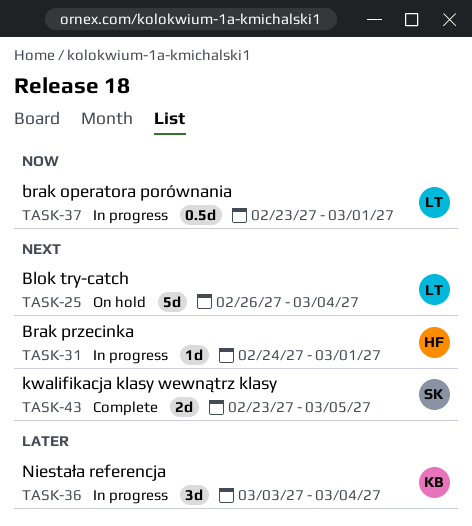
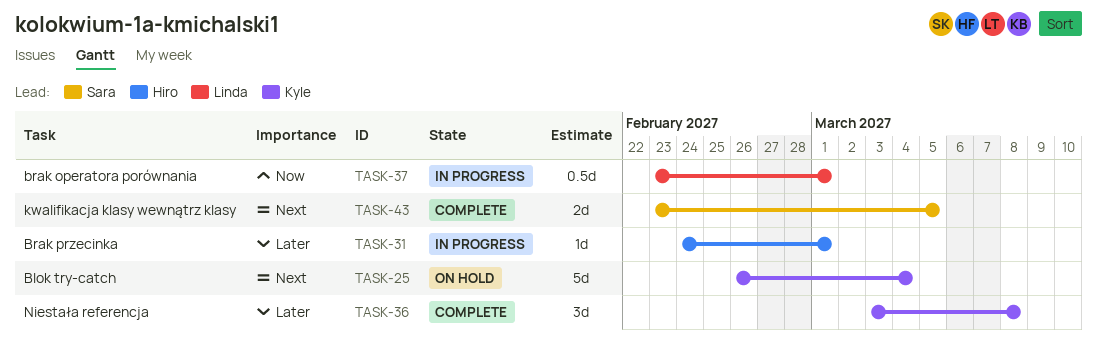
TASK-25, owner: Linda -> Kyle
TASK-31, priority: Next -> Later
TASK-36, status: In progress -> Complete
TASK-36, due: Mar 4 -> Mar 8

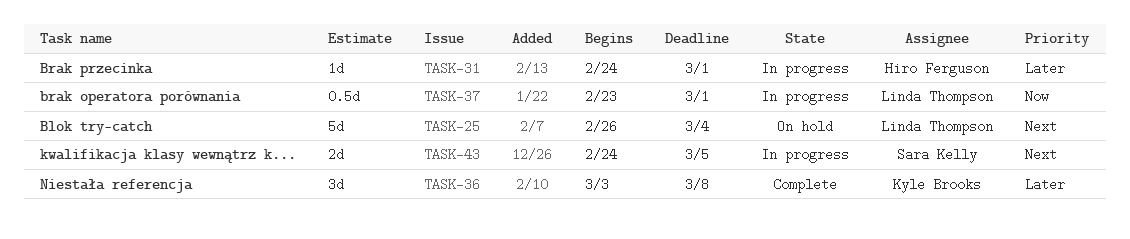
TASK-25, owner: Kyle Brooks -> Linda Thompson
TASK-43, status: Complete -> In progress
TASK-43, start: Feb 23 -> Feb 24

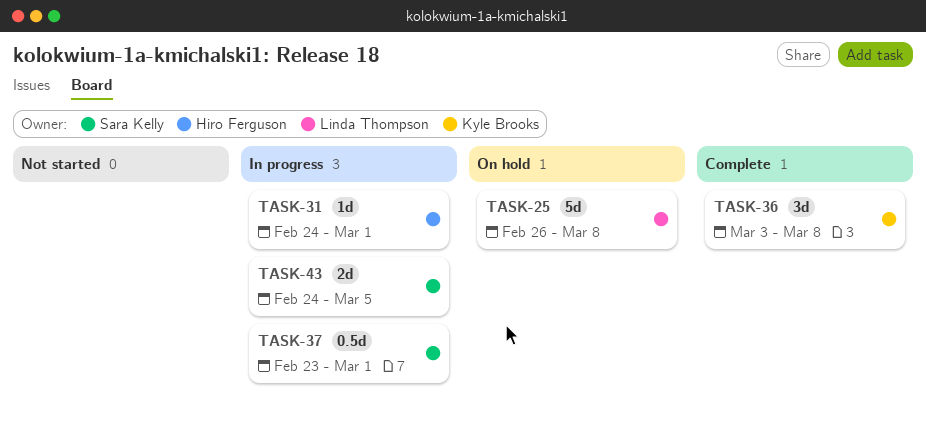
TASK-25, due: Mar 4 -> Mar 8
TASK-37, owner: Linda Thompson -> Sara Kelly

